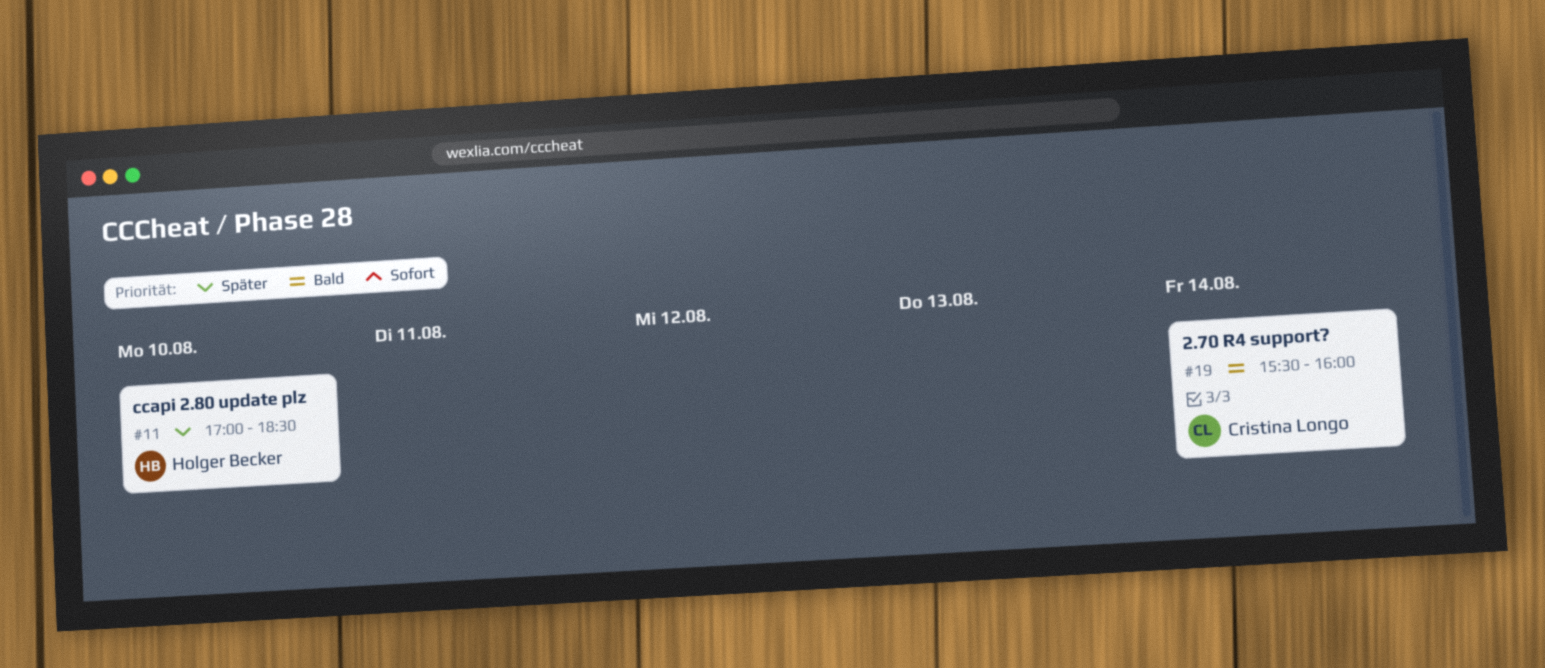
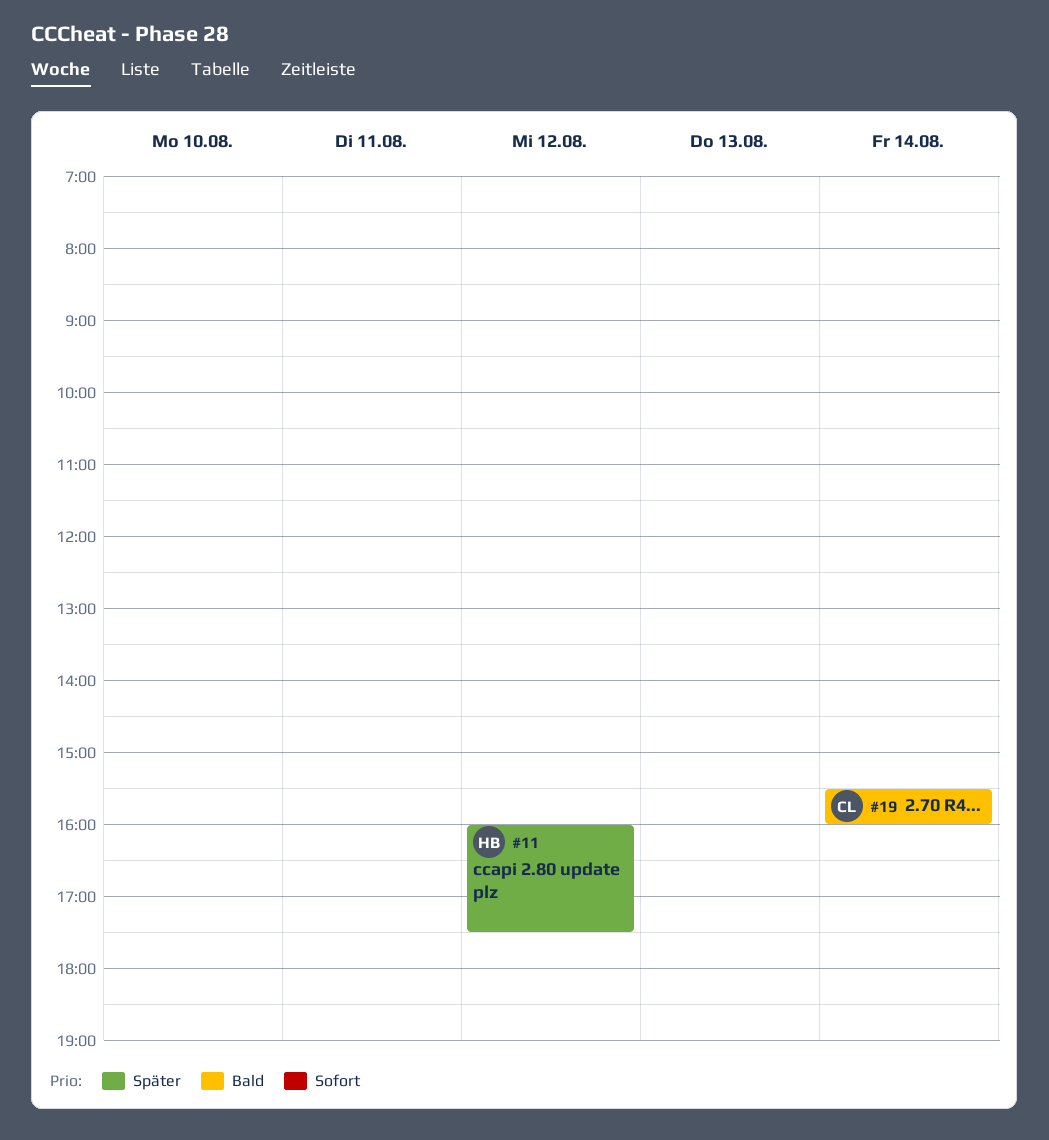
#11, day: Aug 10 -> Aug 12
#11, begins: 17:00 -> 16:00
#11, ends: 18:30 -> 17:30

